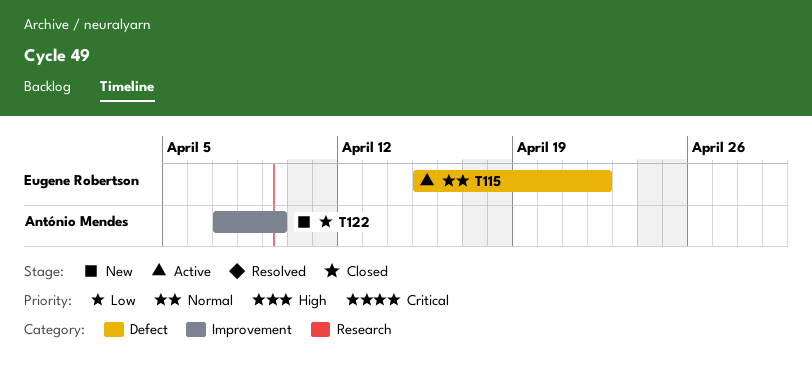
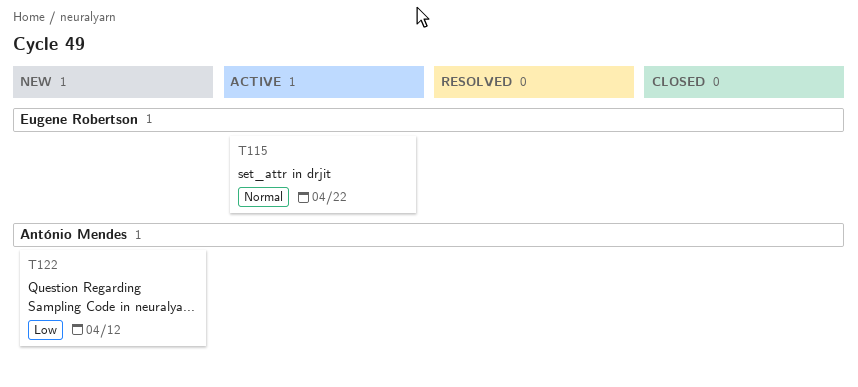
T122, due: Apr 9 -> Apr 12

